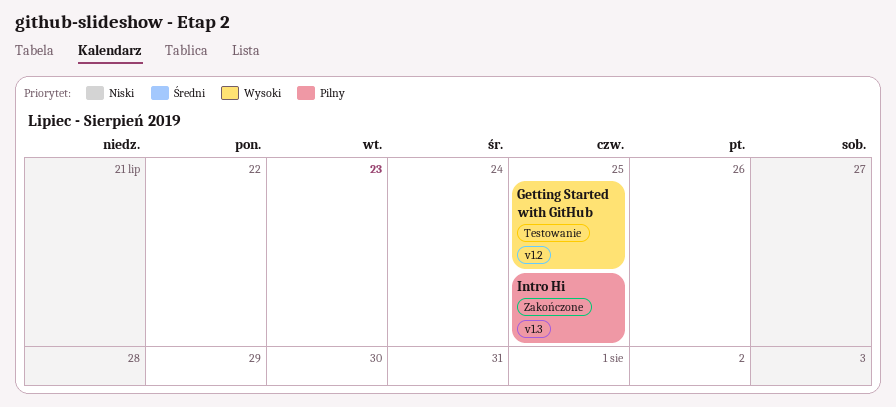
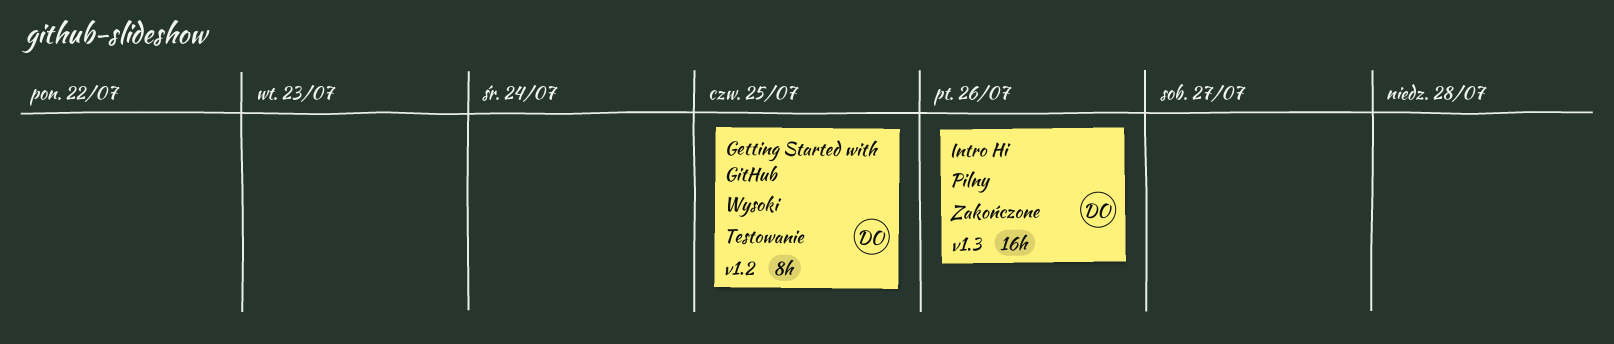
Intro Hi, due: Jul 25 -> Jul 26

